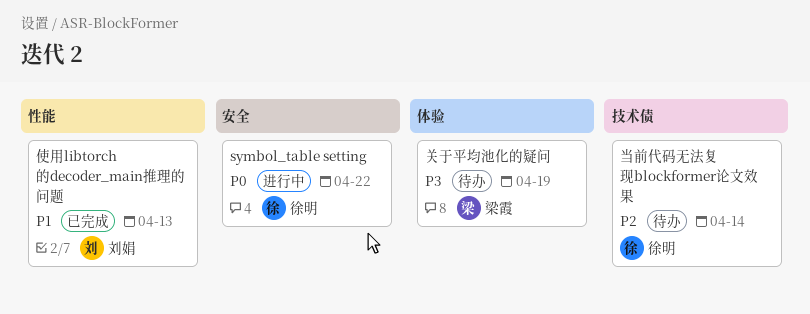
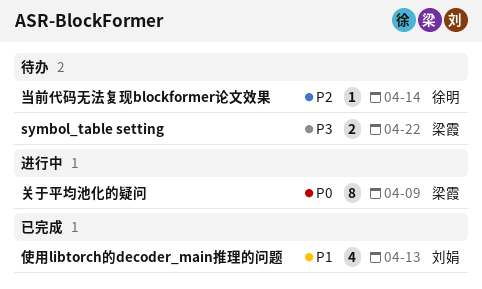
symbol_table setting, status: 进行中 -> 待办
symbol_table setting, owner: 徐明 -> 梁霞
symbol_table setting, priority: P0 -> P3
关于平均池化的疑问, status: 待办 -> 进行中
关于平均池化的疑问, priority: P3 -> P0
关于平均池化的疑问, due: Apr 19 -> Apr 9

